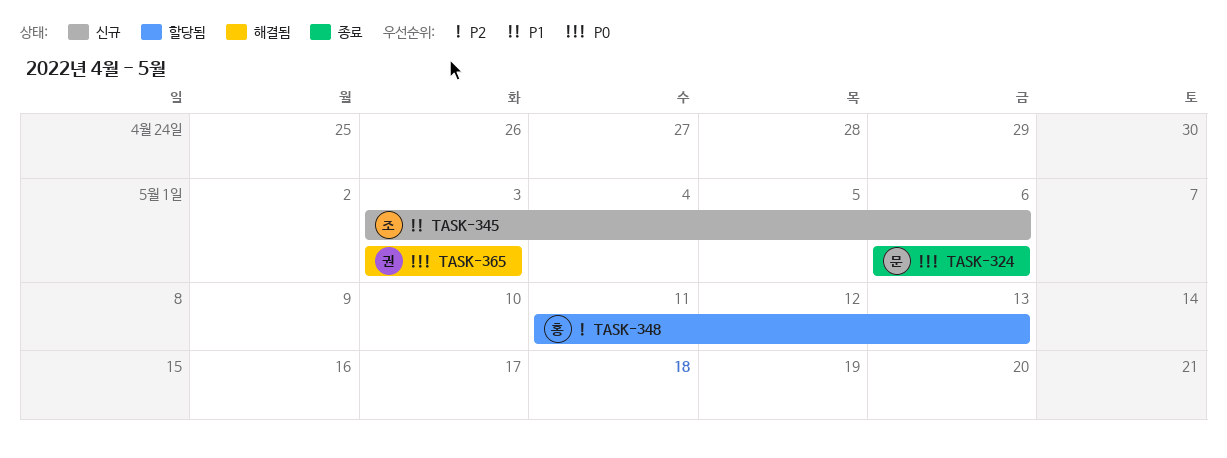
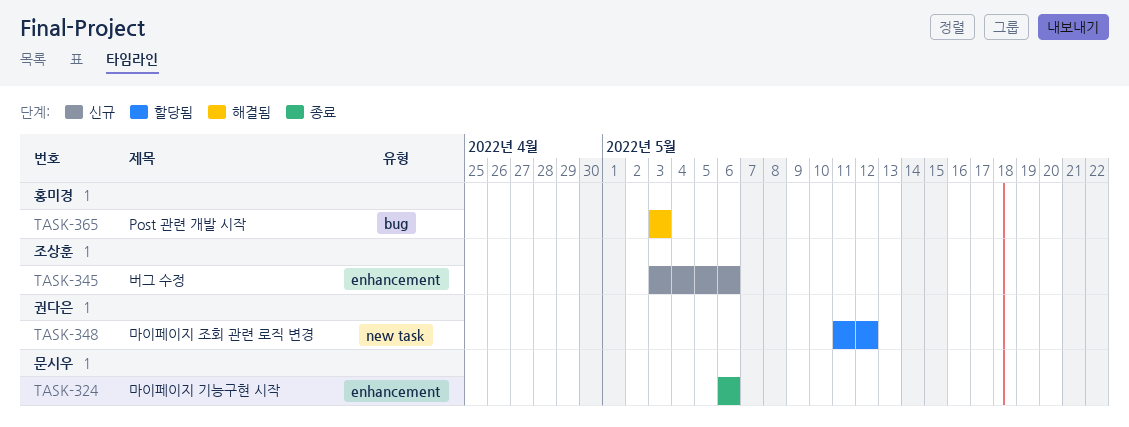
TASK-348, owner: 홍미경 -> 권다은
TASK-348, due: May 13 -> May 12
TASK-365, owner: 권다은 -> 홍미경

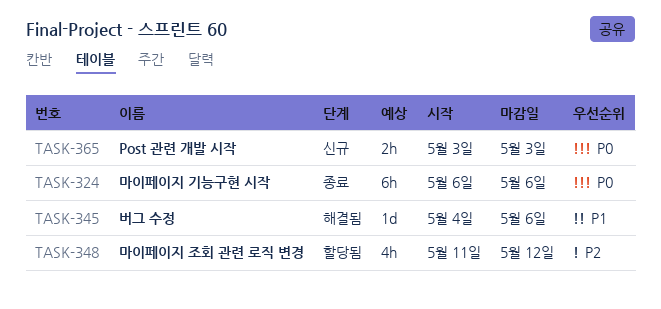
TASK-345, status: 신규 -> 해결됨
TASK-345, start: May 3 -> May 4
TASK-365, status: 해결됨 -> 신규

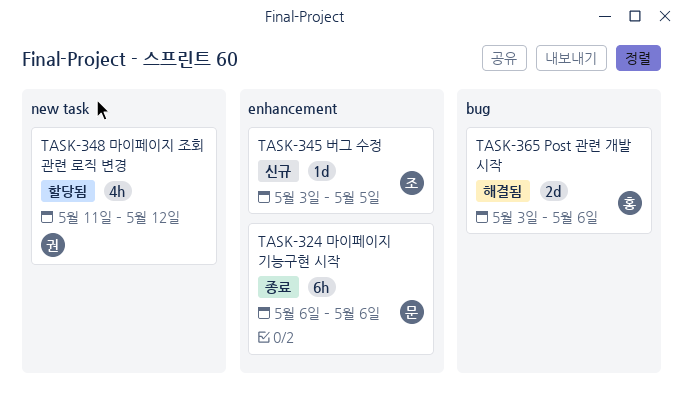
TASK-345, status: 해결됨 -> 신규
TASK-345, start: May 4 -> May 3
TASK-345, due: May 6 -> May 5
TASK-365, status: 신규 -> 해결됨
TASK-365, estimate: 2h -> 2d
TASK-365, due: May 3 -> May 6

